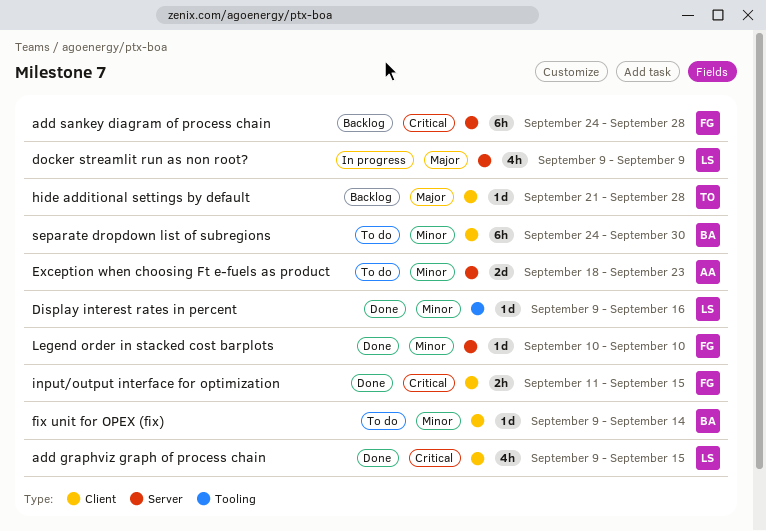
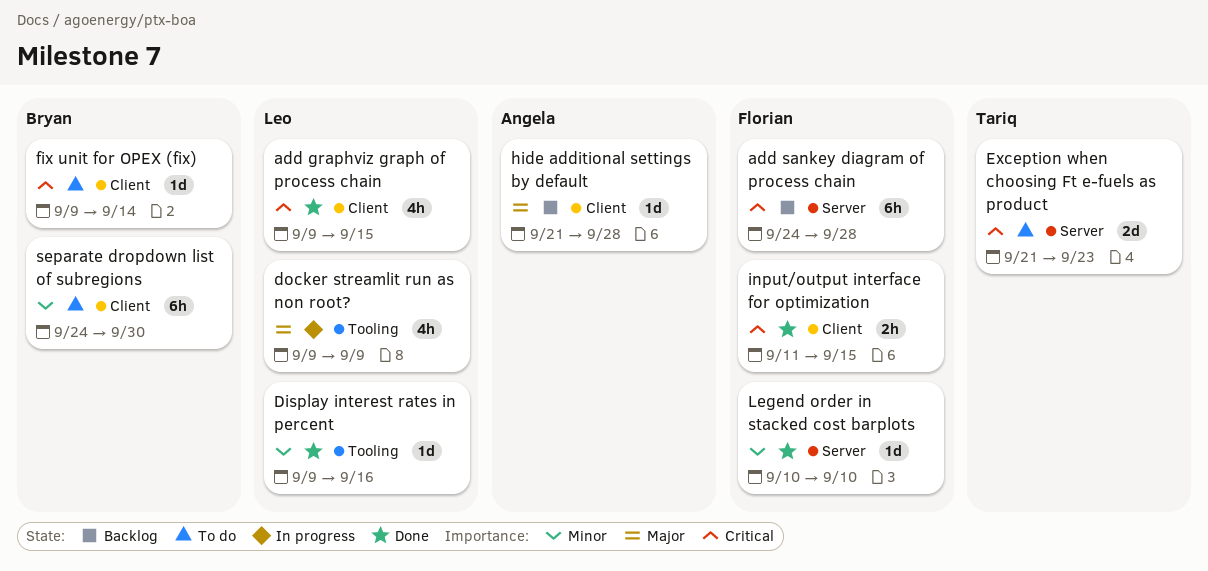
docker streamlit run as non root?, label: Server -> Tooling
Exception when choosing Ft e-fuels as product, owner: Angela -> Tariq
Exception when choosing Ft e-fuels as product, priority: Minor -> Critical
Exception when choosing Ft e-fuels as product, start: Sep 18 -> Sep 21
fix unit for OPEX (fix), priority: Minor -> Critical
hide additional settings by default, owner: Tariq -> Angela

